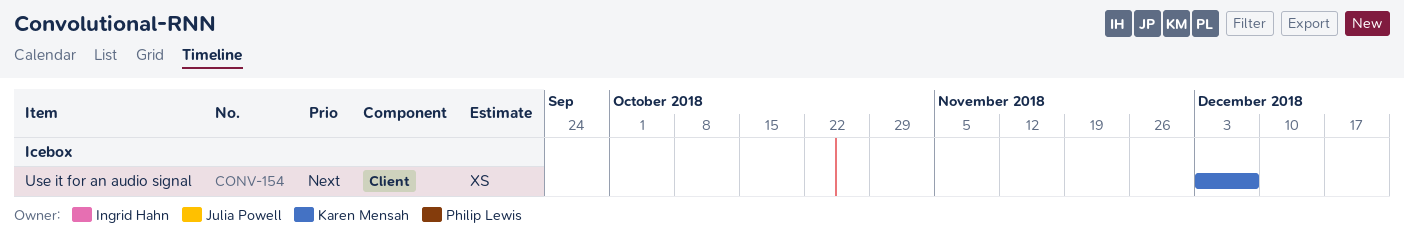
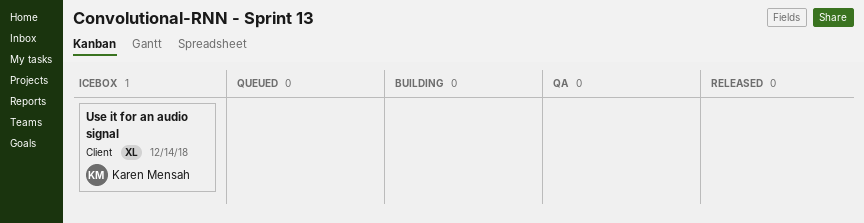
Use it for an audio signal, estimate: XS -> XL
Use it for an audio signal, due: Dec 7 -> Dec 14

